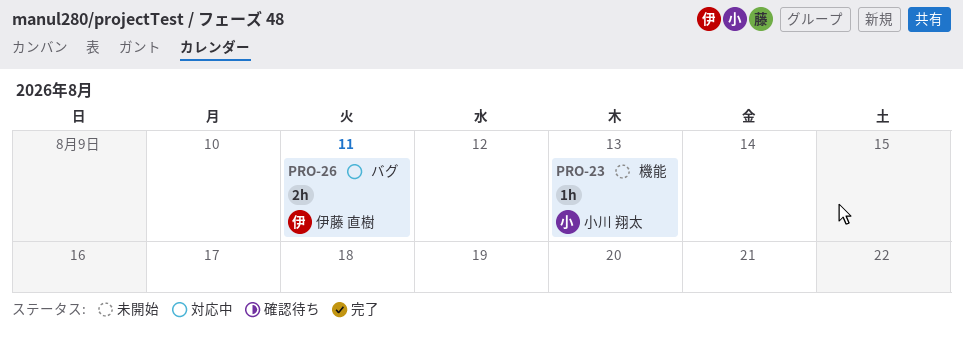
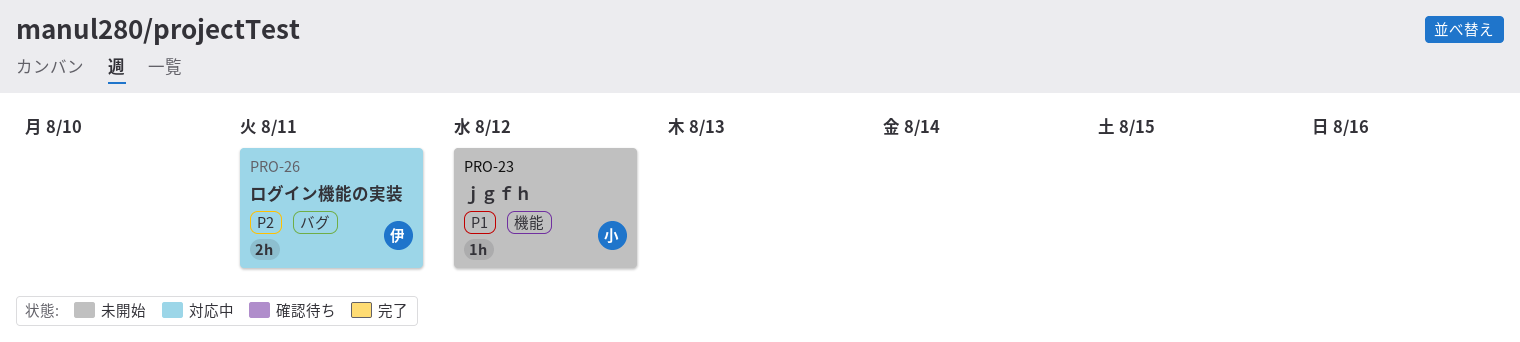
PRO-23, due: Aug 13 -> Aug 12

